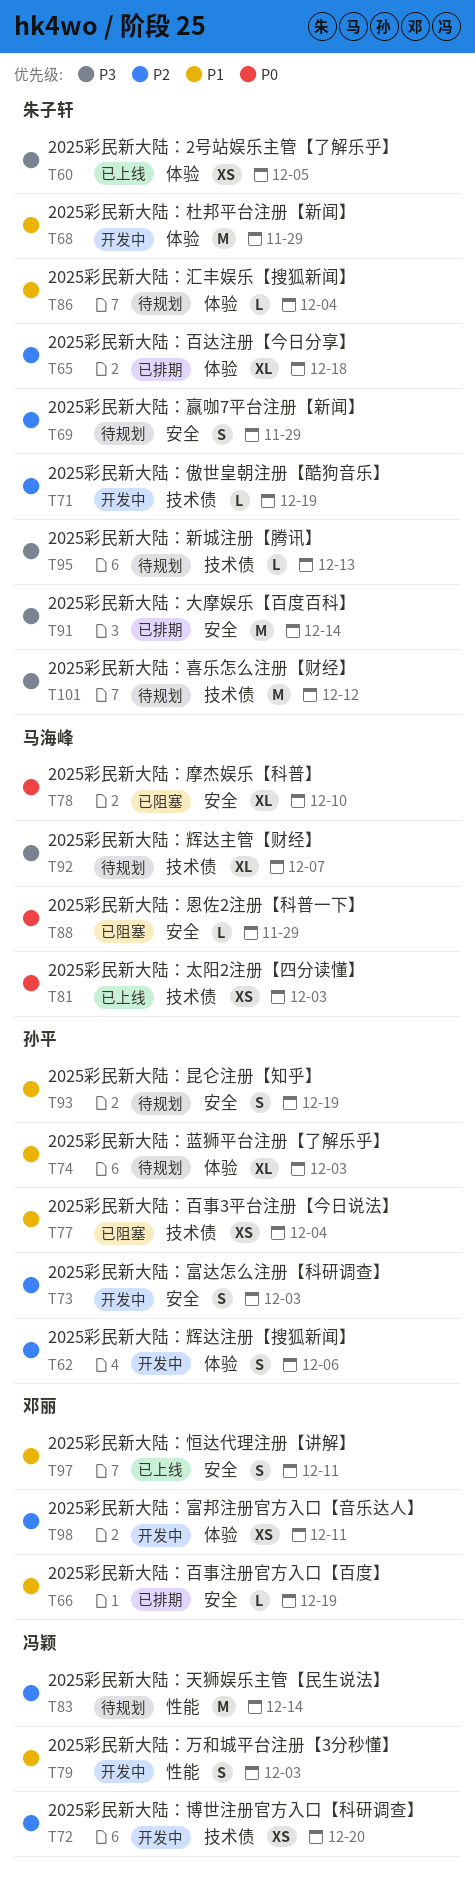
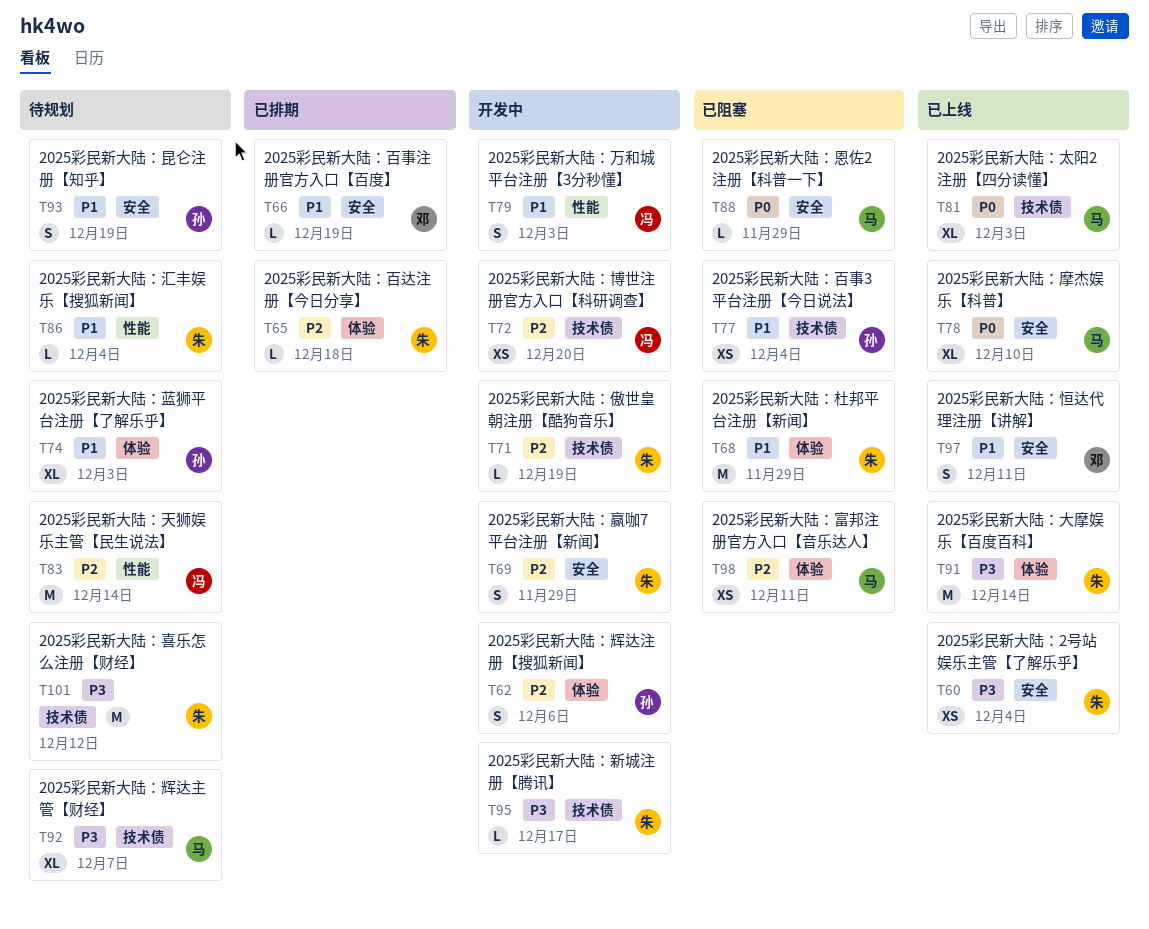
T60, label: 体验 -> 安全
T60, due: Dec 5 -> Dec 4
T65, estimate: XL -> L
T68, status: 开发中 -> 已阻塞
T69, status: 待规划 -> 开发中
T73: present -> none
T78, status: 已阻塞 -> 已上线
T81, estimate: XS -> XL
T86, label: 体验 -> 性能
T91, status: 已排期 -> 已上线
T91, label: 安全 -> 体验
T95, status: 待规划 -> 开发中
T95, due: Dec 13 -> Dec 17
T98, status: 开发中 -> 已阻塞
T98, owner: 邓丽 -> 马海峰

